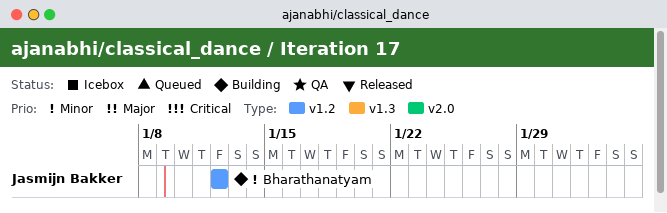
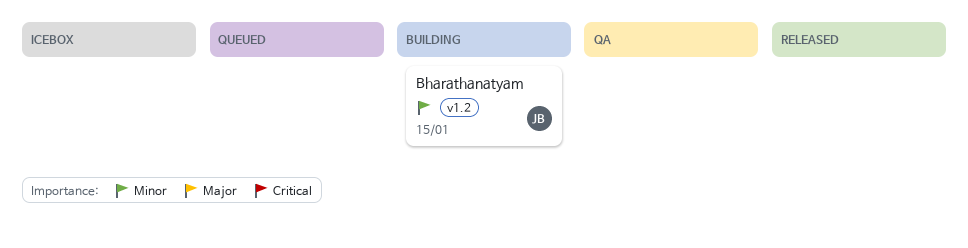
Bharathanatyam, due: Jan 12 -> Jan 15

